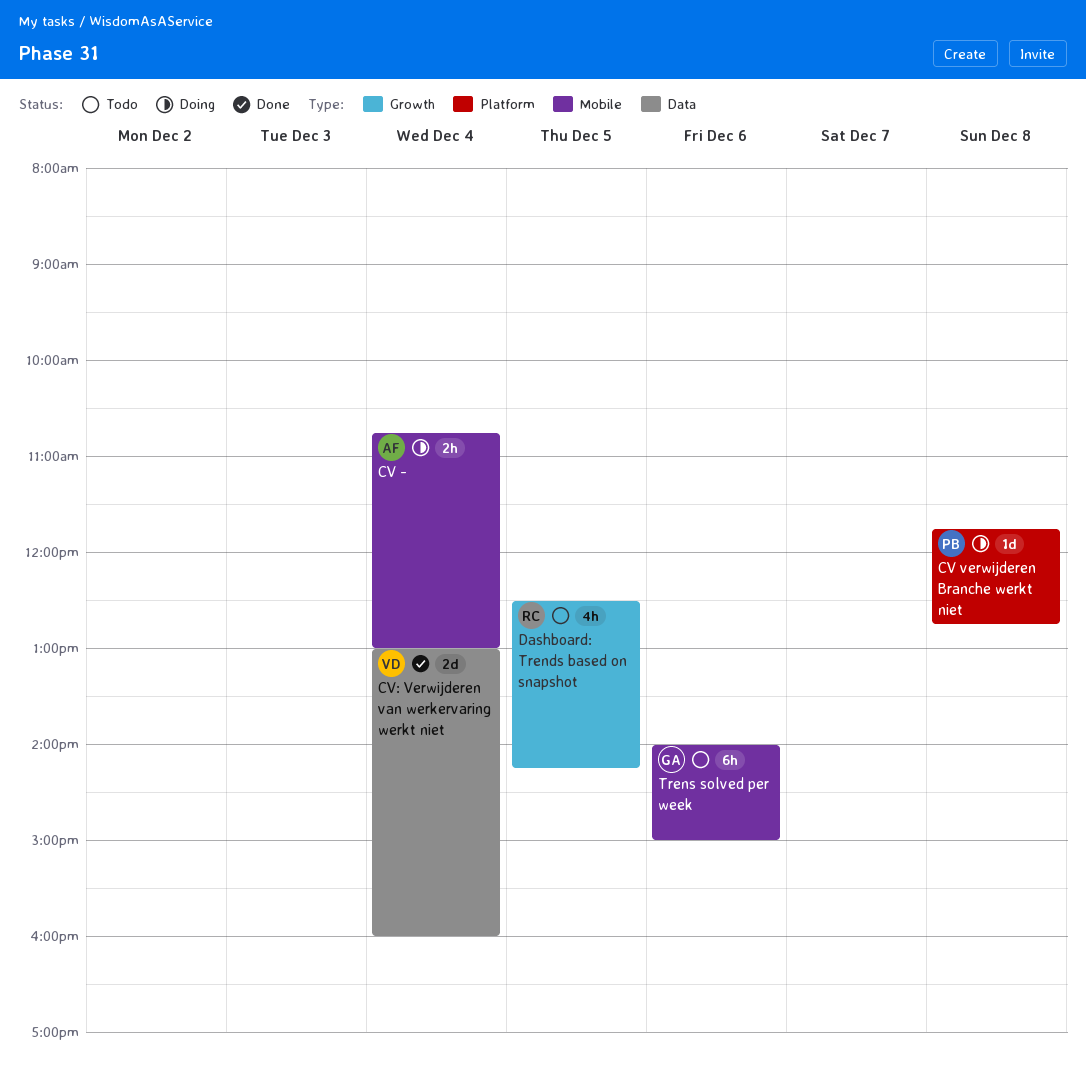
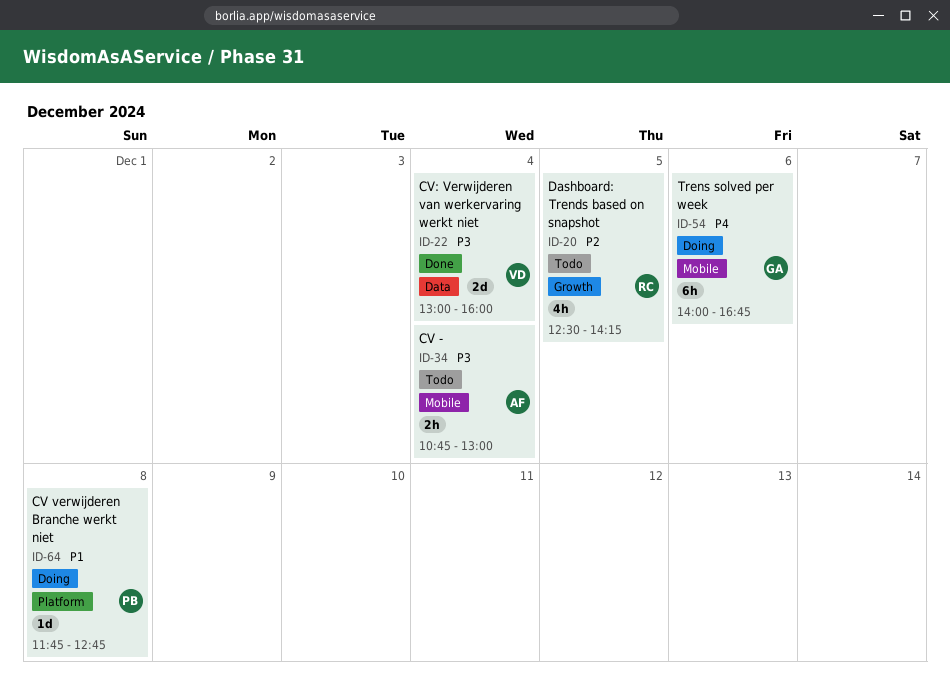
CV -, status: Doing -> Todo
Trens solved per week, status: Todo -> Doing
Trens solved per week, ends: 15:00 -> 16:45

